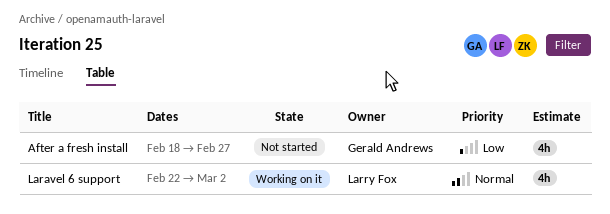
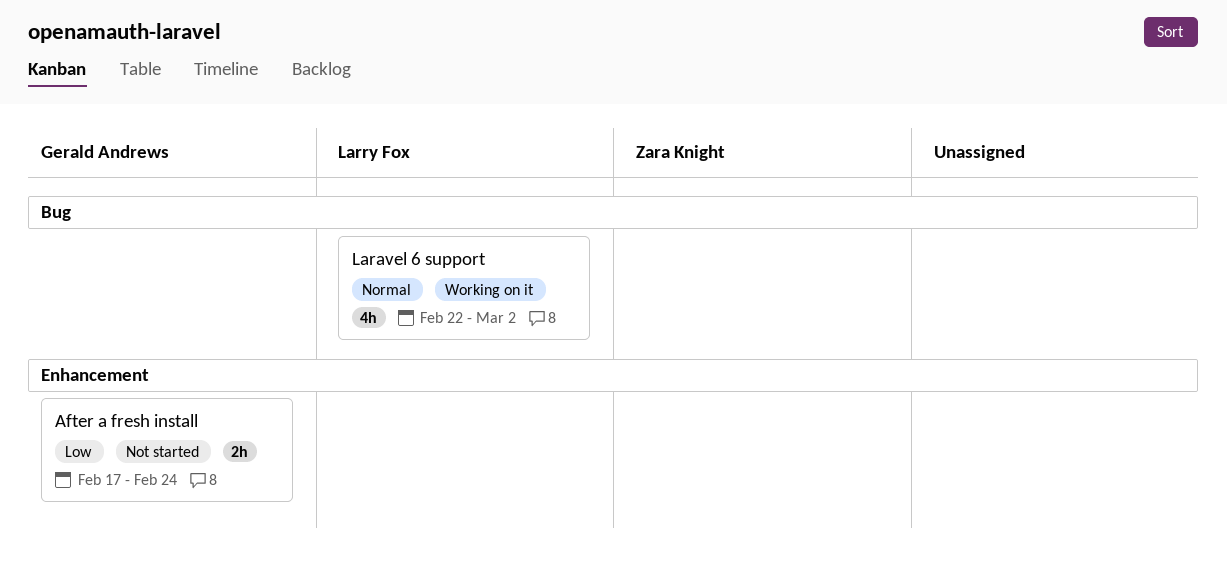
After a fresh install, estimate: 4h -> 2h
After a fresh install, start: Feb 18 -> Feb 17
After a fresh install, due: Feb 27 -> Feb 24

